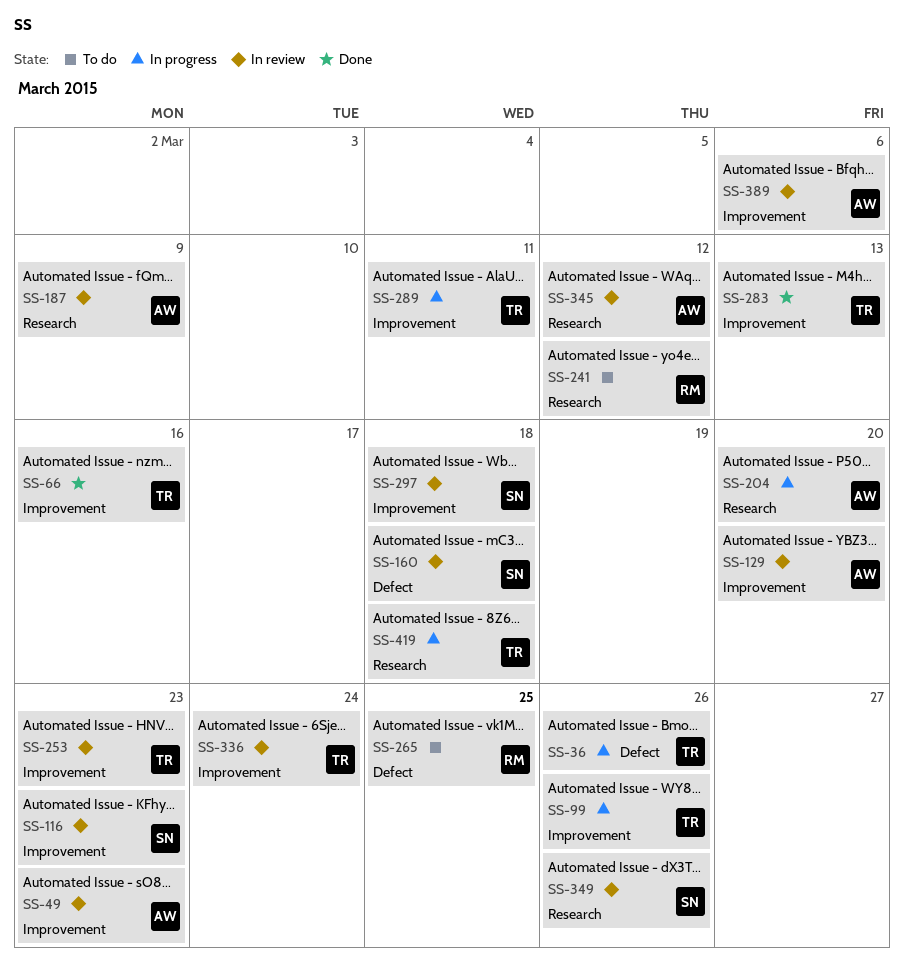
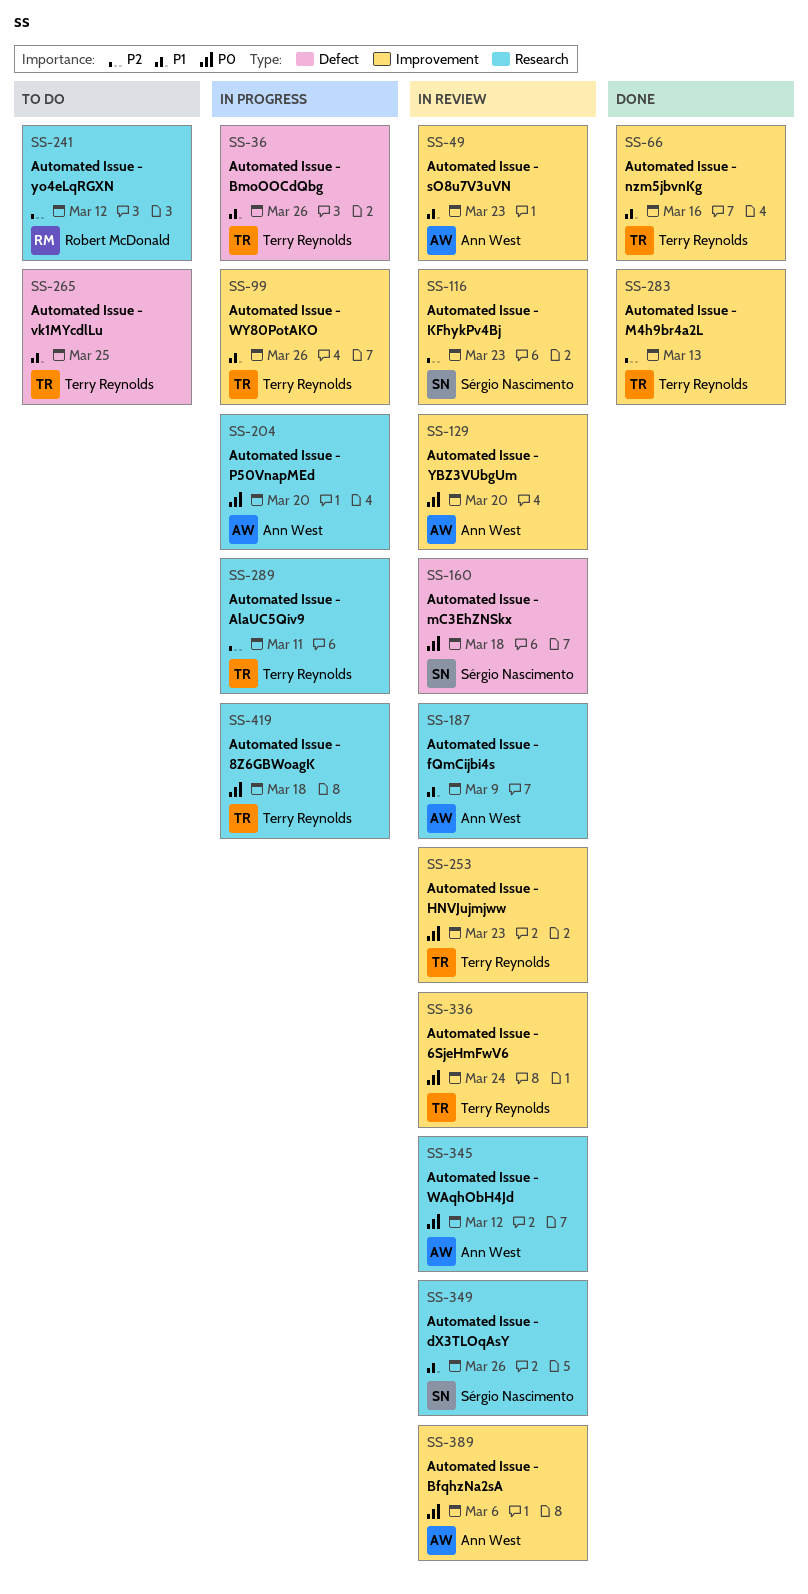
SS-265, owner: Robert McDonald -> Terry Reynolds
SS-289, label: Improvement -> Research
SS-297: present -> none

